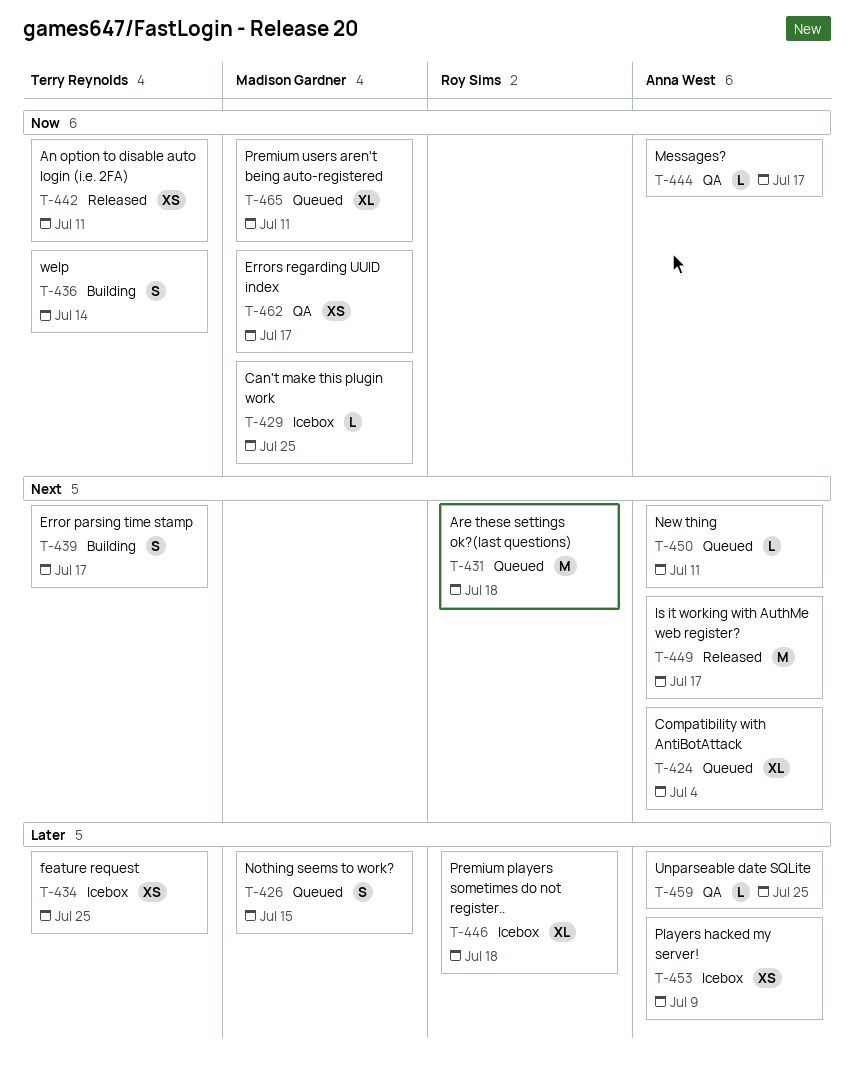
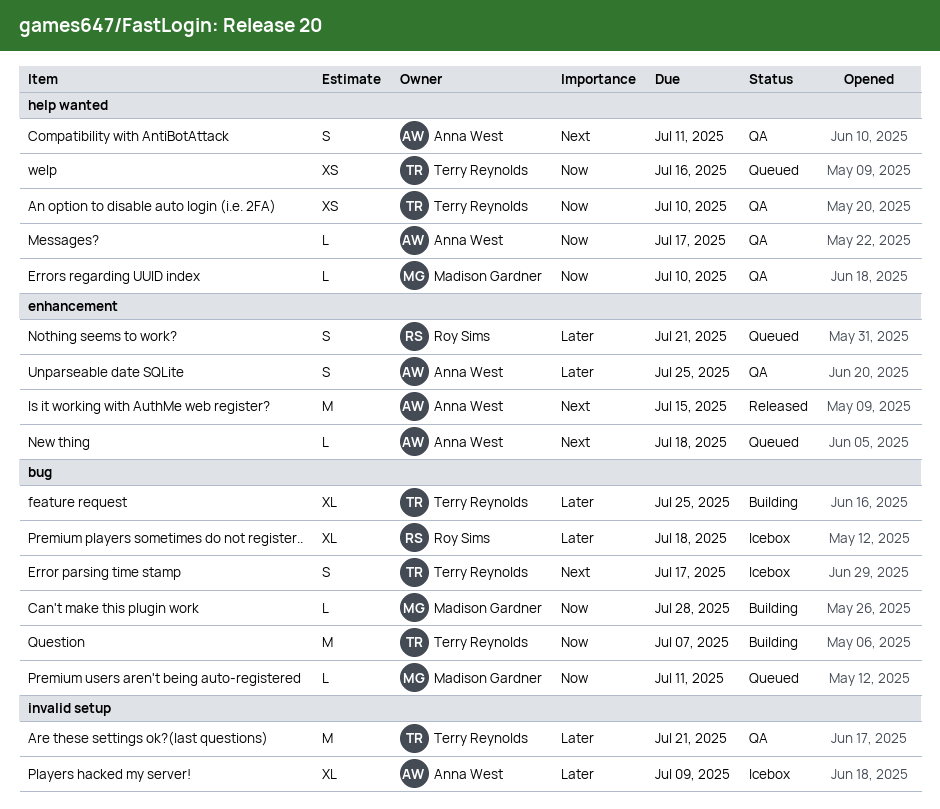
An option to disable auto login (i.e. 2FA), status: Released -> QA
An option to disable auto login (i.e. 2FA), due: Jul 11 -> Jul 10
Are these settings ok?(last questions), status: Queued -> QA
Are these settings ok?(last questions), owner: Roy Sims -> Terry Reynolds
Are these settings ok?(last questions), priority: Next -> Later
Are these settings ok?(last questions), due: Jul 18 -> Jul 21
Can't make this plugin work, status: Icebox -> Building
Can't make this plugin work, due: Jul 25 -> Jul 28
Compatibility with AntiBotAttack, status: Queued -> QA
Compatibility with AntiBotAttack, estimate: XL -> S
Compatibility with AntiBotAttack, due: Jul 4 -> Jul 11
Error parsing time stamp, status: Building -> Icebox
Errors regarding UUID index, estimate: XS -> L
Errors regarding UUID index, due: Jul 17 -> Jul 10
feature request, status: Icebox -> Building
feature request, estimate: XS -> XL
Is it working with AuthMe web register?, due: Jul 17 -> Jul 15
New thing, due: Jul 11 -> Jul 18
Nothing seems to work?, owner: Madison Gardner -> Roy Sims
Nothing seems to work?, due: Jul 15 -> Jul 21
Players hacked my server!, estimate: XS -> XL
Premium users aren't being auto-registered, estimate: XL -> L
Question: none -> present
Unparseable date SQLite, estimate: L -> S
welp, status: Building -> Queued
welp, estimate: S -> XS
welp, due: Jul 14 -> Jul 16

